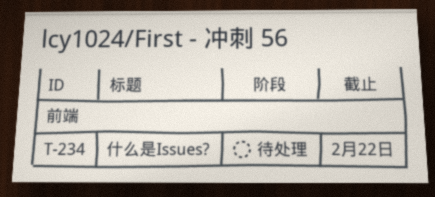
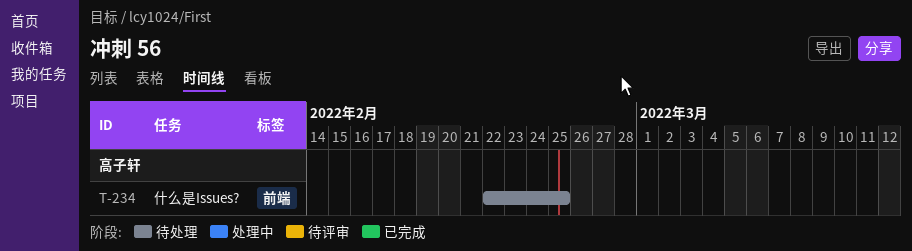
T-234, due: Feb 22 -> Feb 25

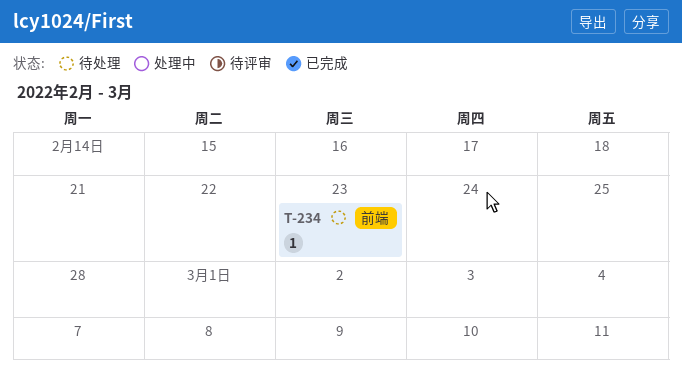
T-234, due: Feb 25 -> Feb 23

